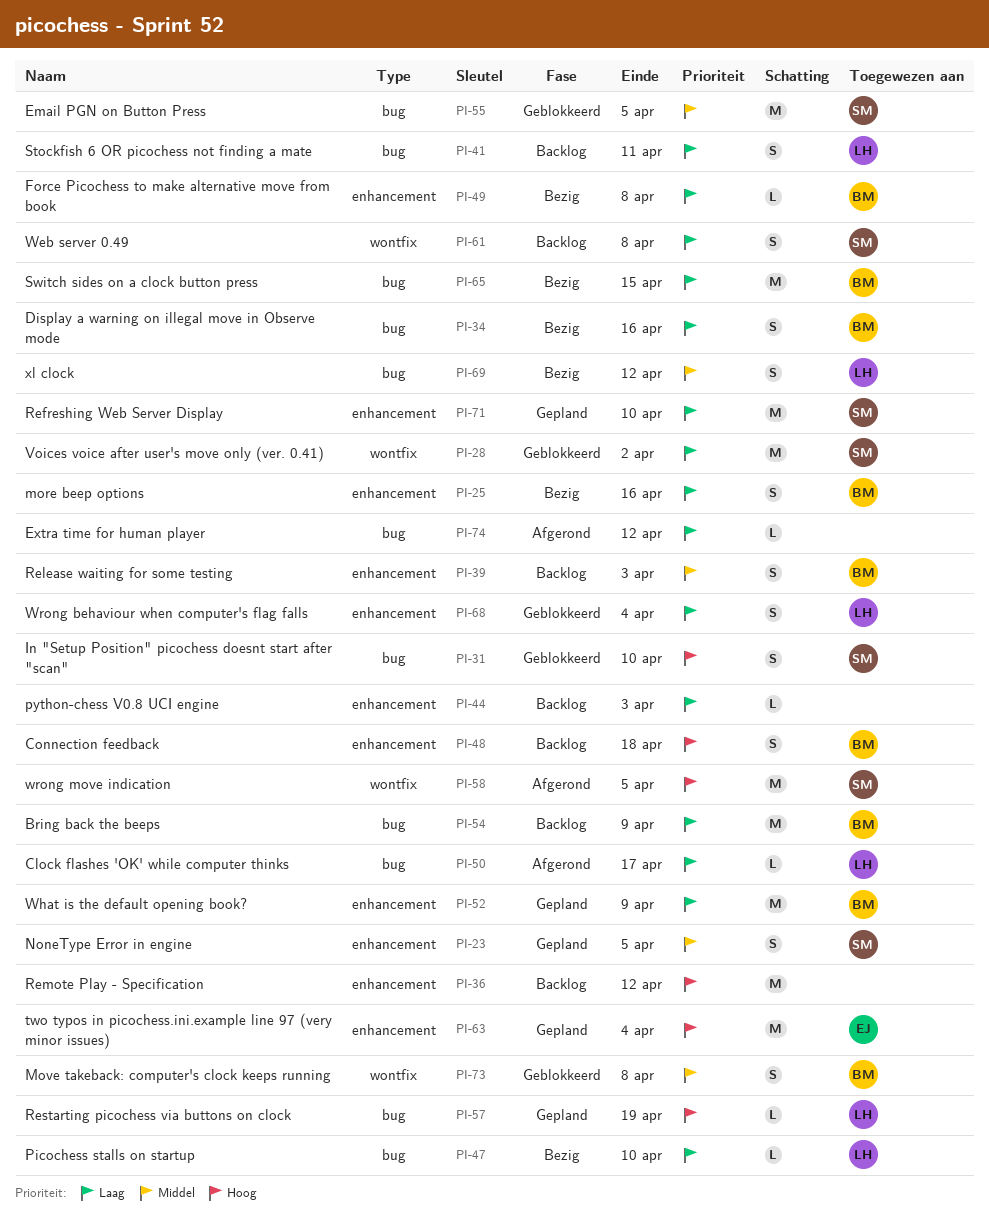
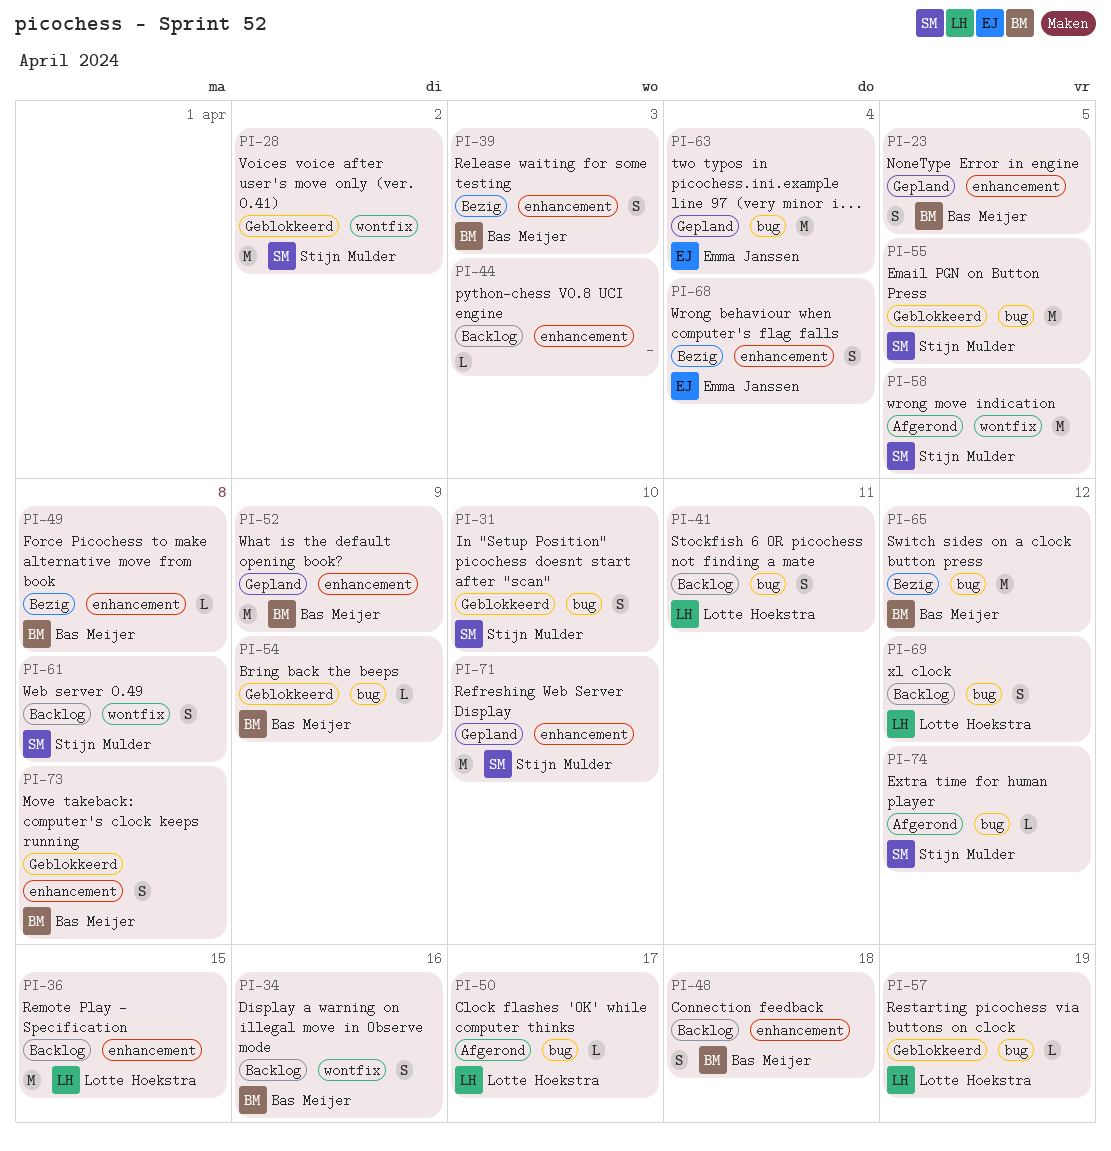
PI-23, owner: Stijn Mulder -> Bas Meijer
PI-25: present -> none
PI-34, status: Bezig -> Backlog
PI-34, label: bug -> wontfix
PI-36, owner: none -> Lotte Hoekstra
PI-36, due: Apr 12 -> Apr 15
PI-39, status: Backlog -> Bezig
PI-47: present -> none
PI-54, status: Backlog -> Geblokkeerd
PI-54, estimate: M -> L
PI-57, status: Gepland -> Geblokkeerd
PI-63, label: enhancement -> bug
PI-65, due: Apr 15 -> Apr 12
PI-68, status: Geblokkeerd -> Bezig
PI-68, owner: Lotte Hoekstra -> Emma Janssen
PI-69, status: Bezig -> Backlog
PI-73, label: wontfix -> enhancement
PI-74, owner: none -> Stijn Mulder

